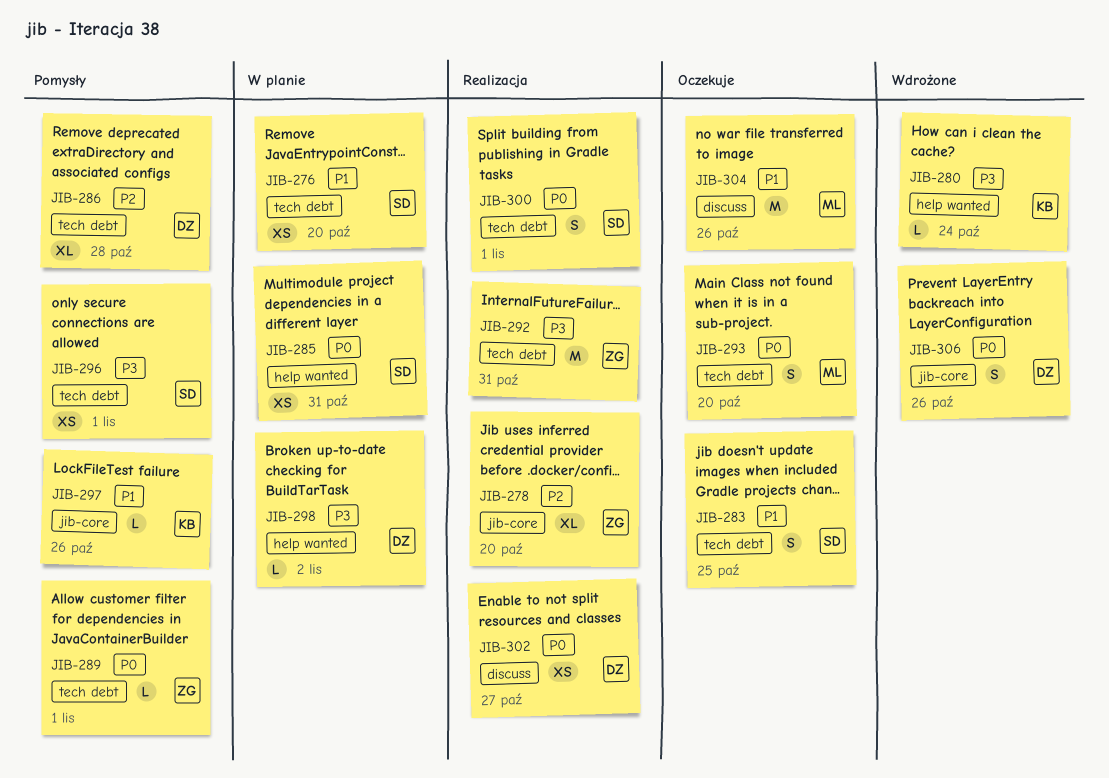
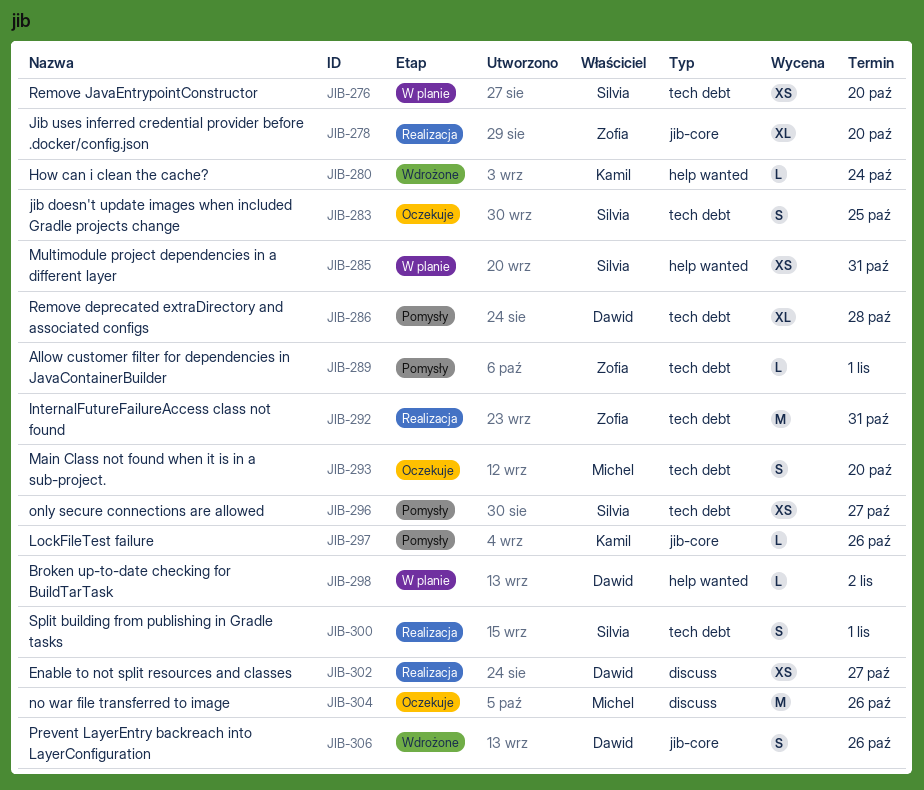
JIB-296, due: Nov 1 -> Oct 27

